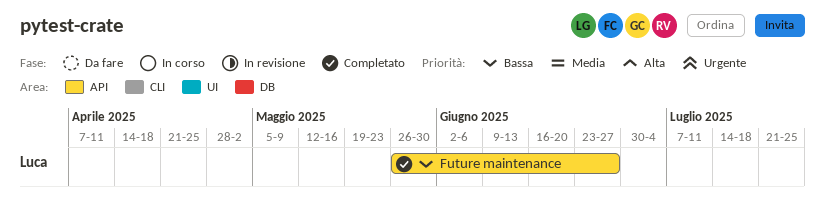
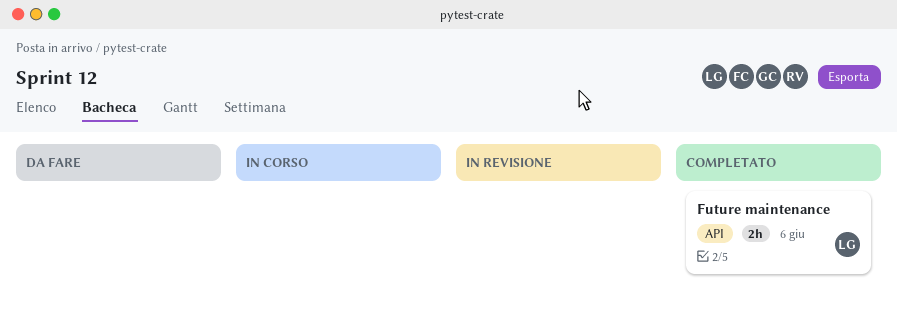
Future maintenance, due: Jun 27 -> Jun 6

